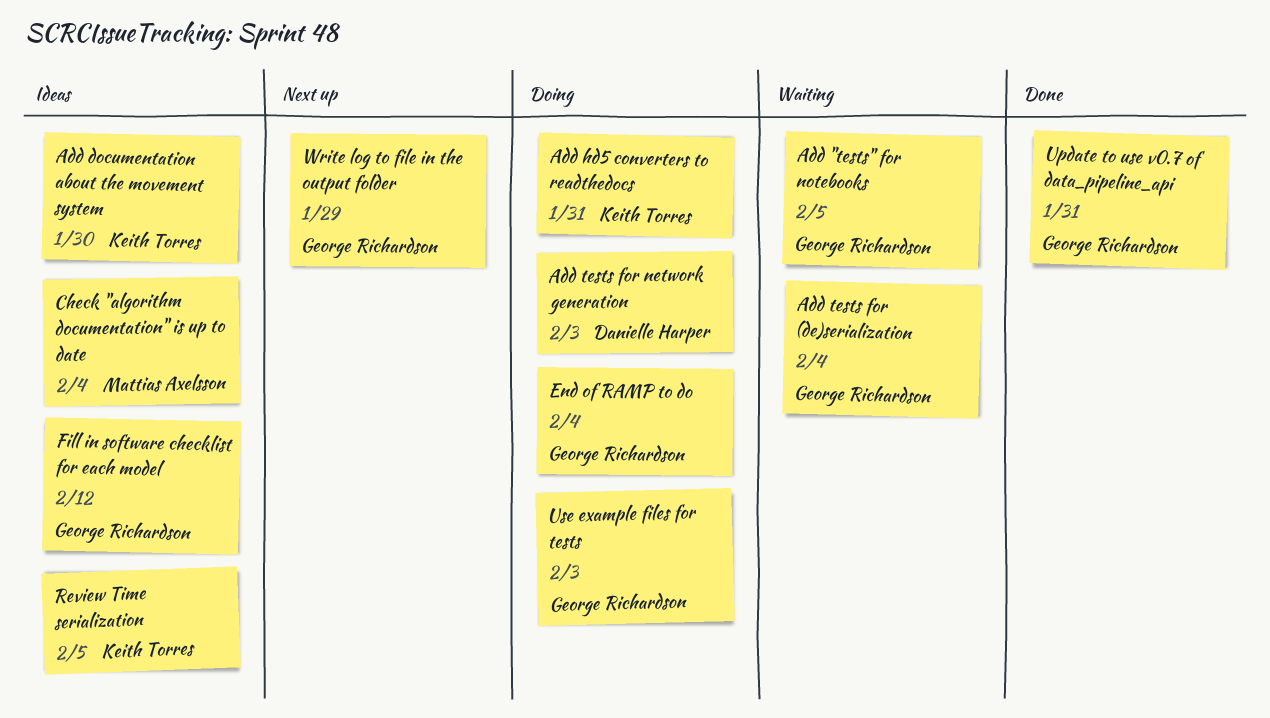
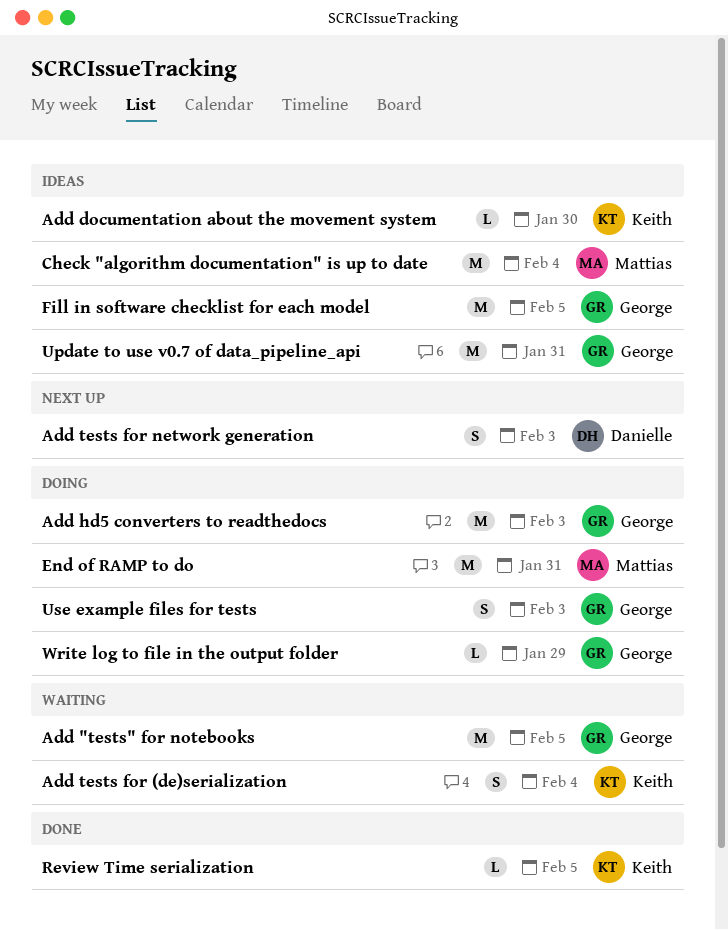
Add hd5 converters to readthedocs, owner: Keith Torres -> George Richardson
Add hd5 converters to readthedocs, due: Jan 31 -> Feb 3
Add tests for (de)serialization, owner: George Richardson -> Keith Torres
Add tests for network generation, status: Doing -> Next up
End of RAMP to do, owner: George Richardson -> Mattias Axelsson
End of RAMP to do, due: Feb 4 -> Jan 31
Fill in software checklist for each model, due: Feb 12 -> Feb 5
Review Time serialization, status: Ideas -> Done
Update to use v0.7 of data_pipeline_api, status: Done -> Ideas
Write log to file in the output folder, status: Next up -> Doing

